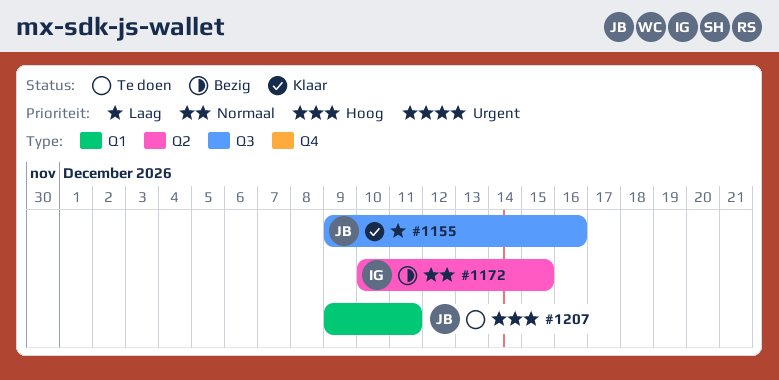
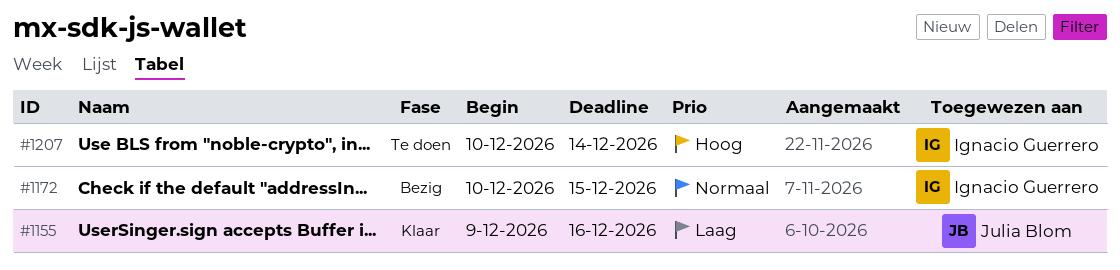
#1207, owner: Julia Blom -> Ignacio Guerrero
#1207, start: Dec 9 -> Dec 10
#1207, due: Dec 11 -> Dec 14

